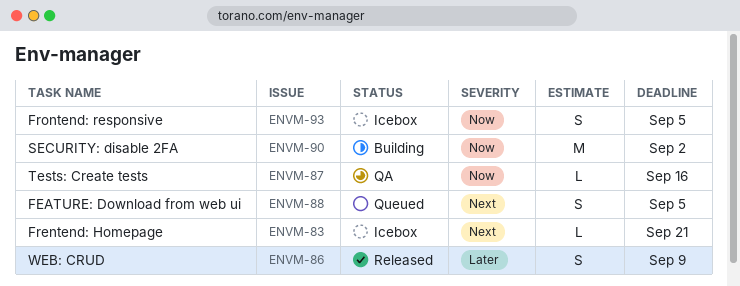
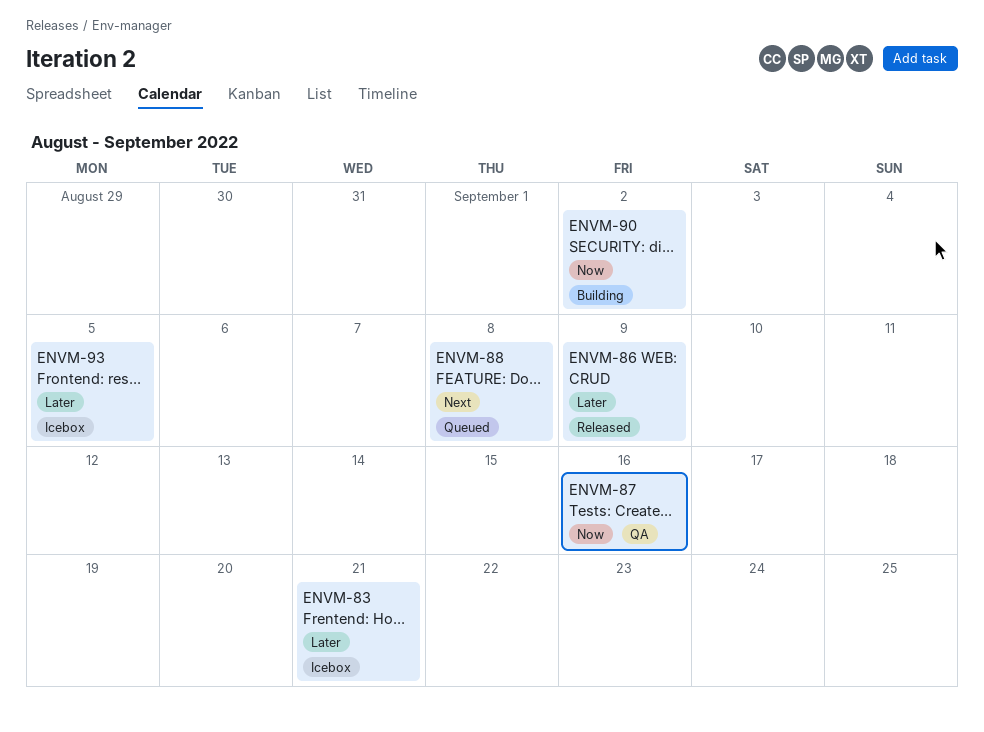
ENVM-83, priority: Next -> Later
ENVM-88, due: Sep 5 -> Sep 8
ENVM-93, priority: Now -> Later

